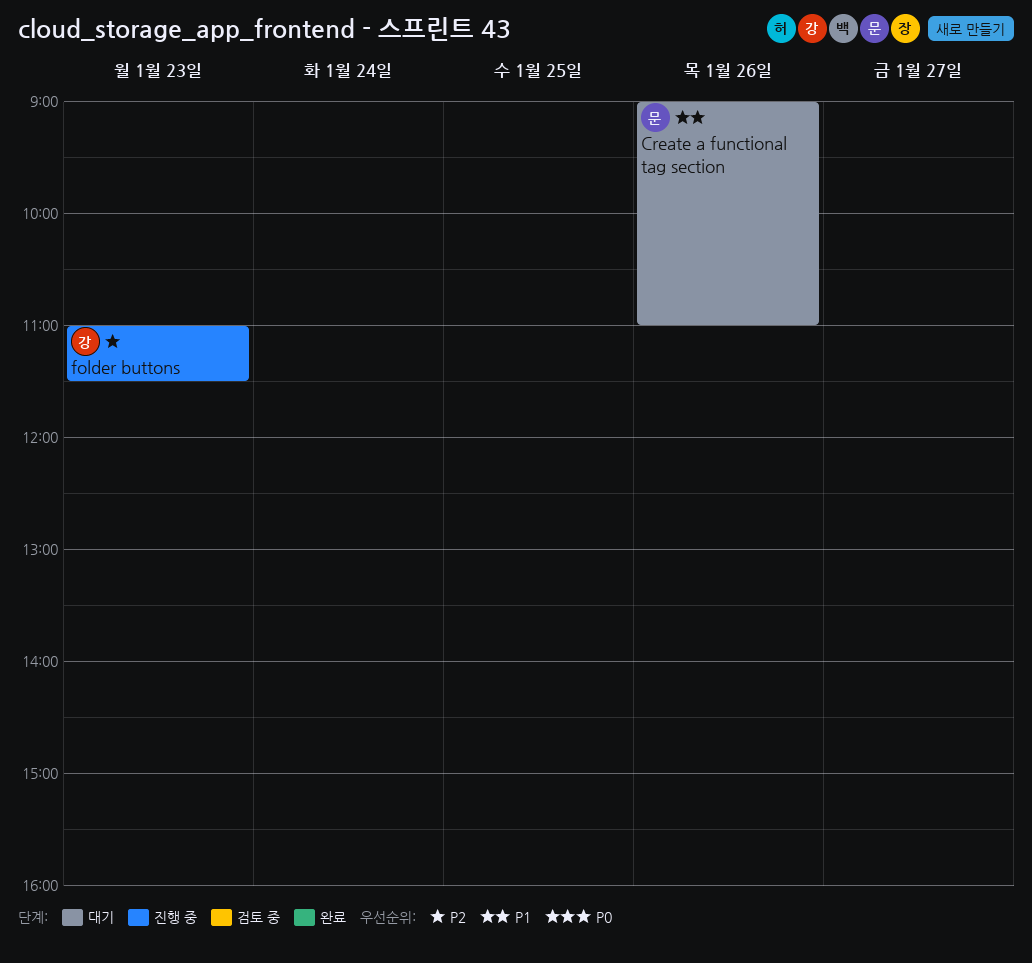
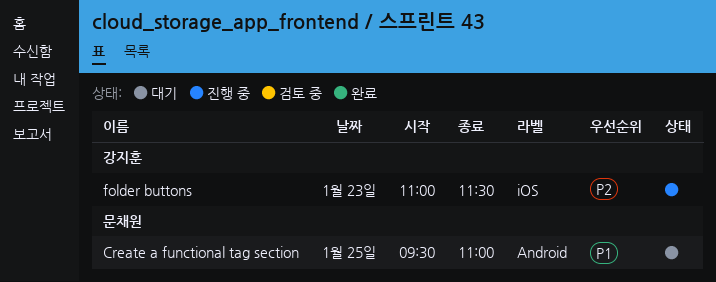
Create a functional tag section, day: Jan 26 -> Jan 25
Create a functional tag section, begins: 09:00 -> 09:30

